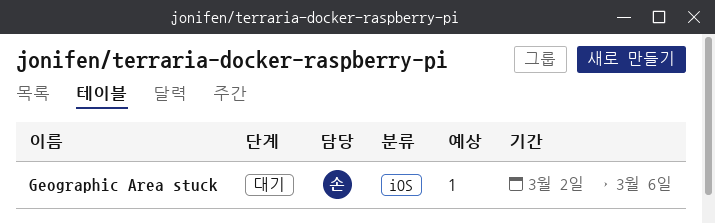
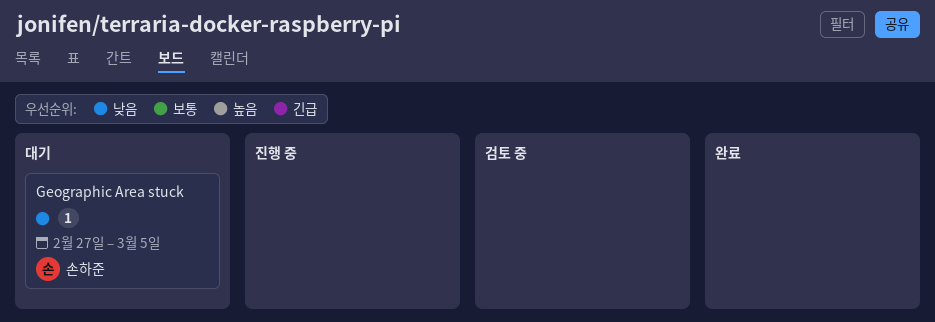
Geographic Area stuck, start: Mar 2 -> Feb 27
Geographic Area stuck, due: Mar 6 -> Mar 5

